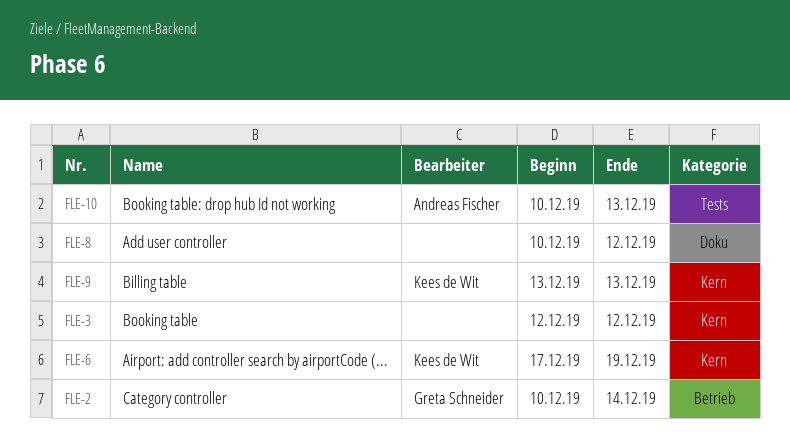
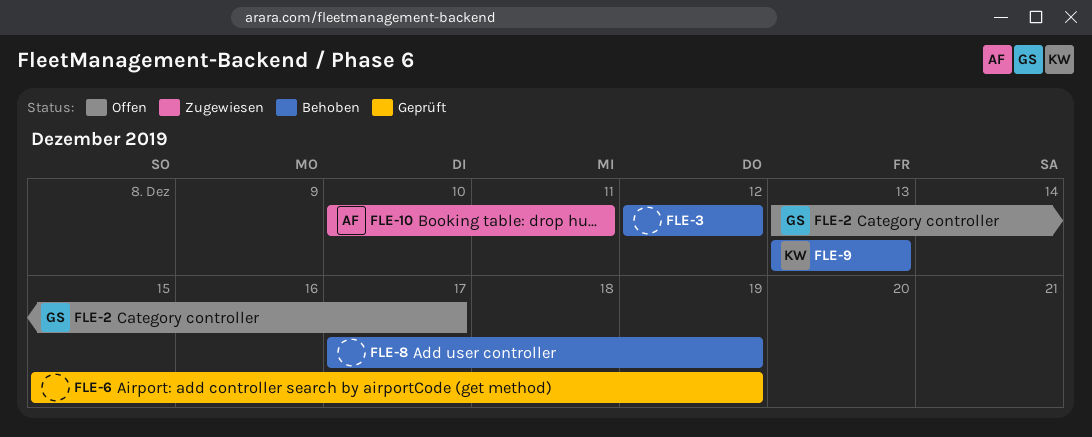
FLE-2, start: Dec 10 -> Dec 13
FLE-2, due: Dec 14 -> Dec 17
FLE-6, owner: Kees de Wit -> none
FLE-6, start: Dec 17 -> Dec 15
FLE-8, start: Dec 10 -> Dec 17
FLE-8, due: Dec 12 -> Dec 19
FLE-10, due: Dec 13 -> Dec 11

